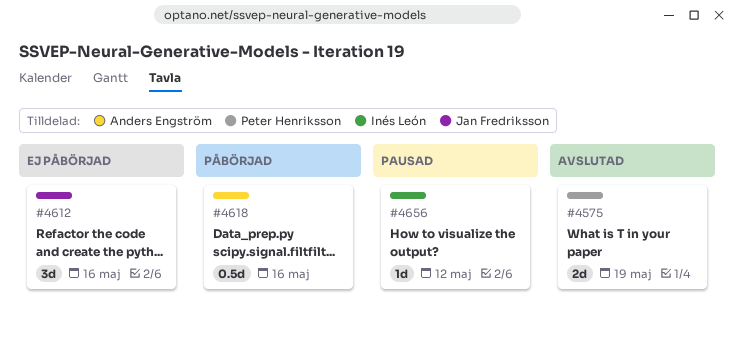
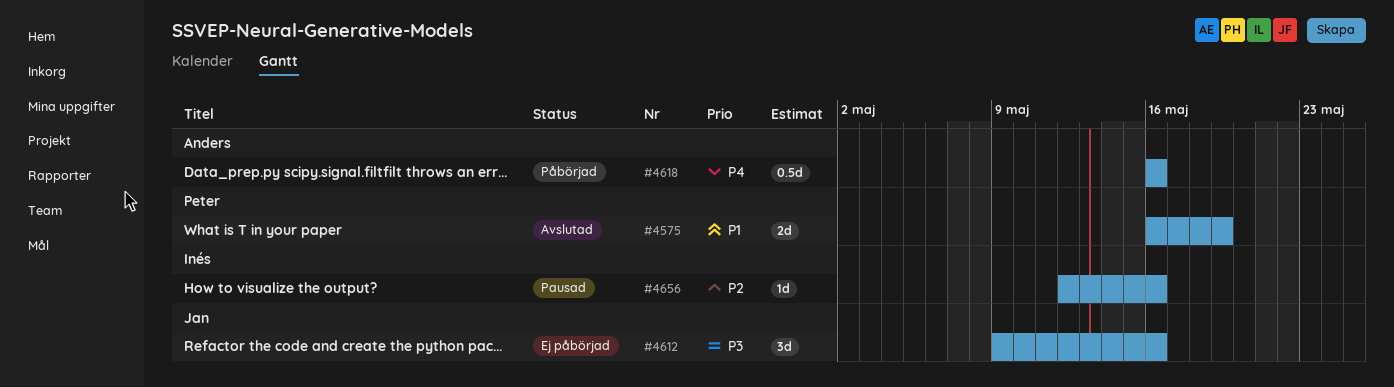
#4656, due: May 12 -> May 16

